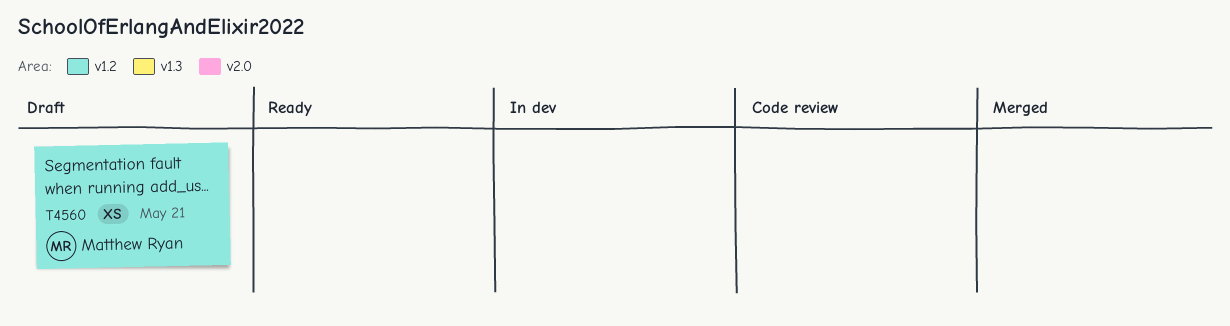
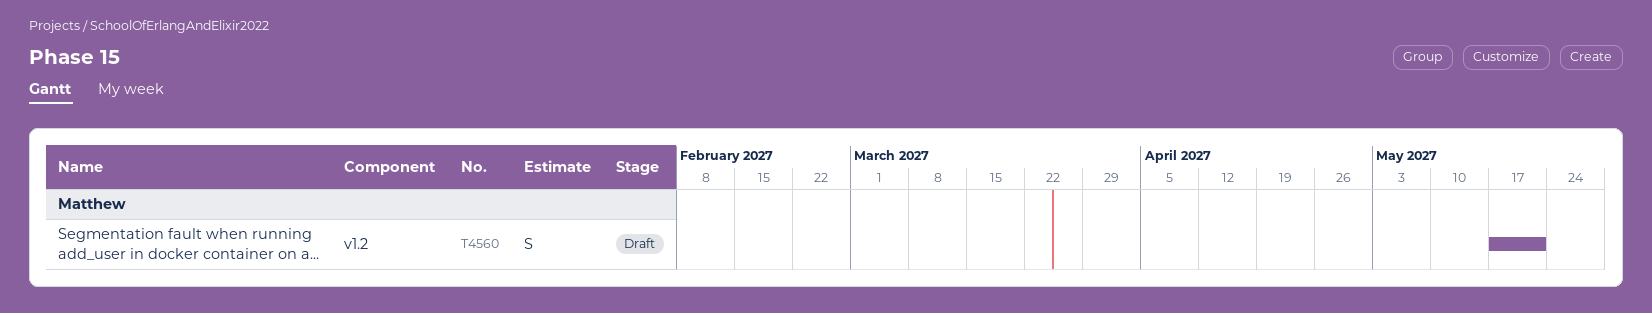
T4560, estimate: XS -> S

